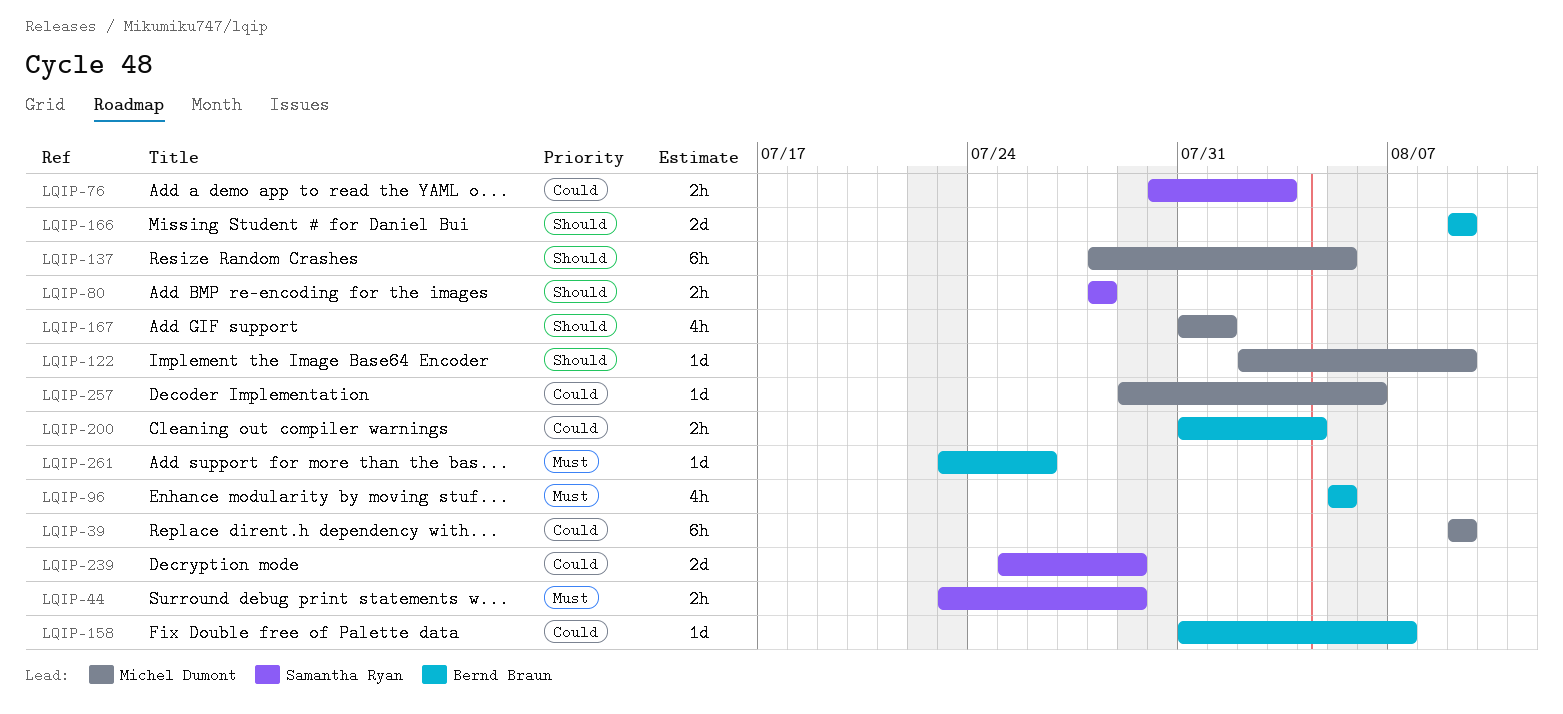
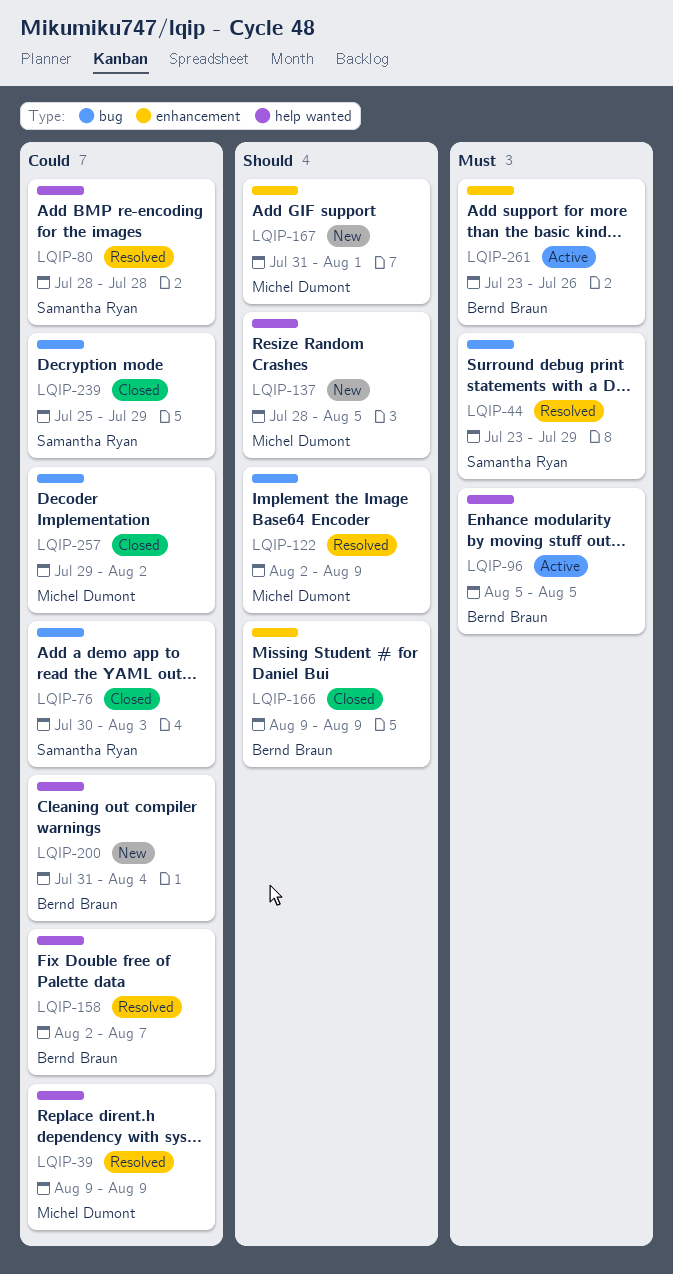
LQIP-80, priority: Should -> Could
LQIP-158, start: Jul 31 -> Aug 2
LQIP-257, due: Aug 6 -> Aug 2

